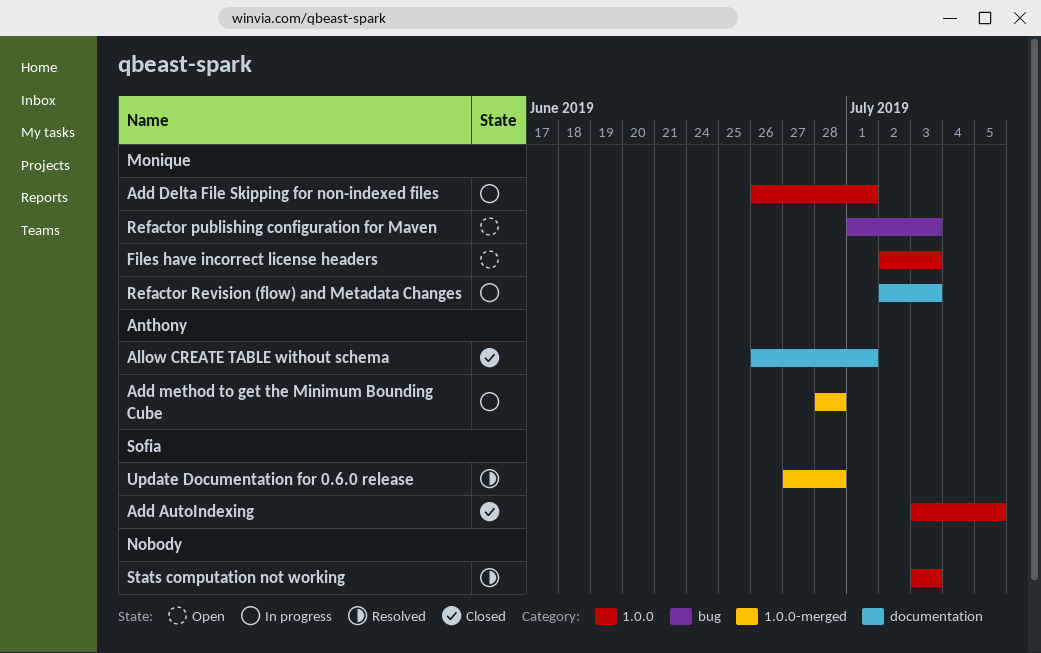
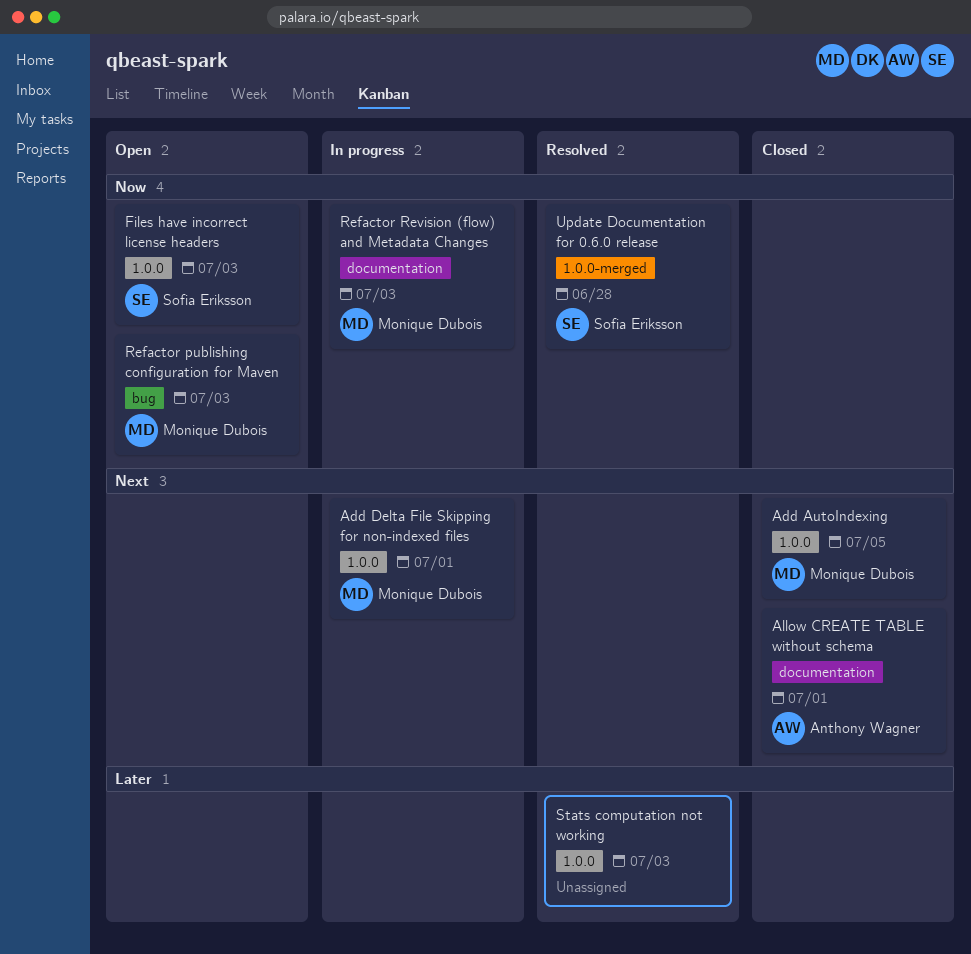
Add AutoIndexing, owner: Sofia Eriksson -> Monique Dubois
Add method to get the Minimum Bounding Cube: present -> none
Files have incorrect license headers, owner: Monique Dubois -> Sofia Eriksson

